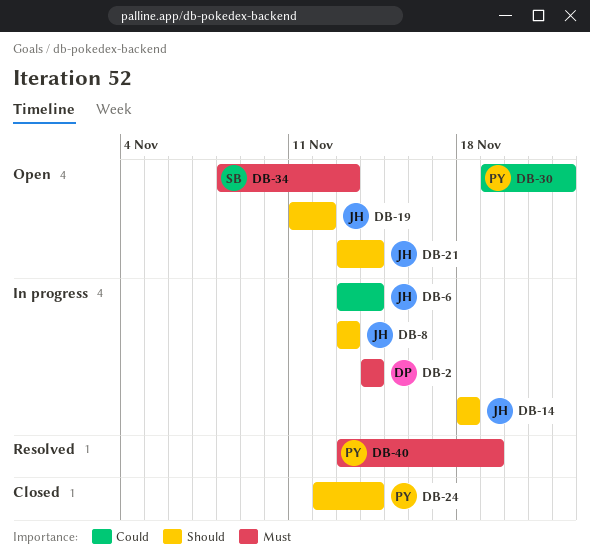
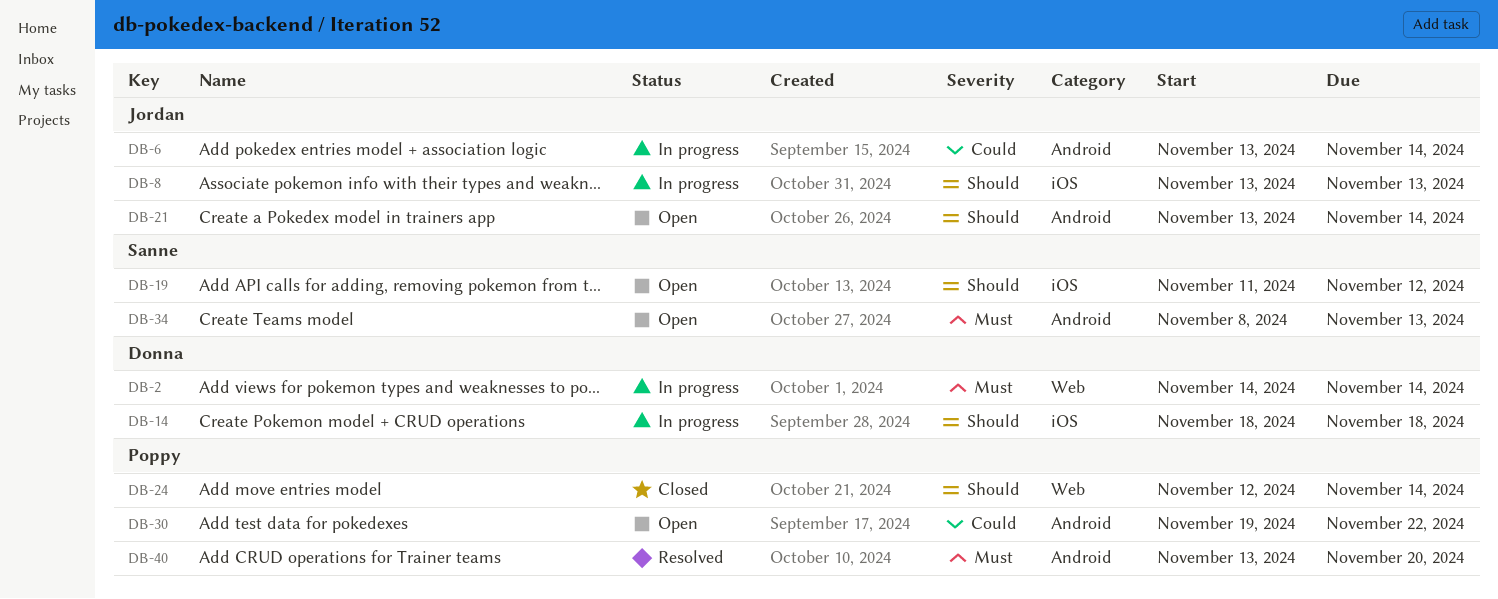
DB-14, owner: Jordan -> Donna
DB-19, owner: Jordan -> Sanne
DB-40, due: Nov 19 -> Nov 20

